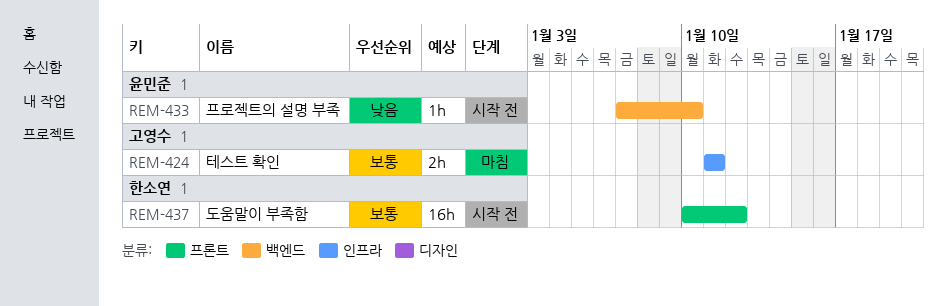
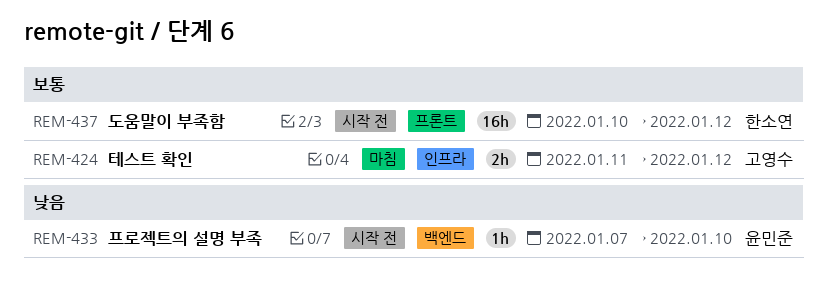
REM-424, due: Jan 11 -> Jan 12

